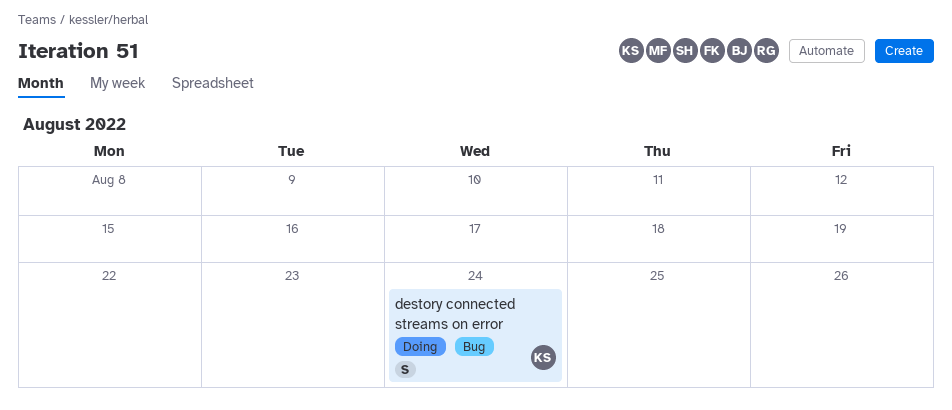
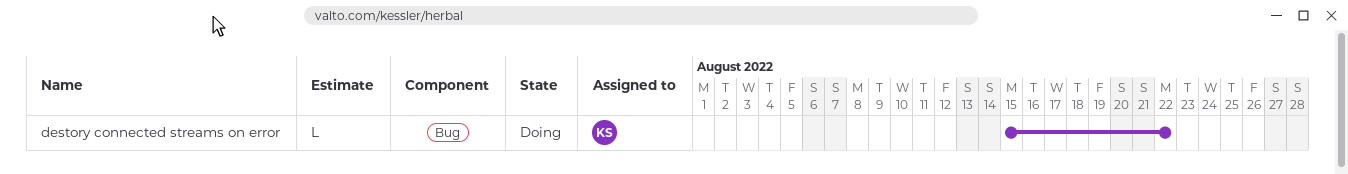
destory connected streams on error, estimate: S -> L
destory connected streams on error, due: Aug 24 -> Aug 22

